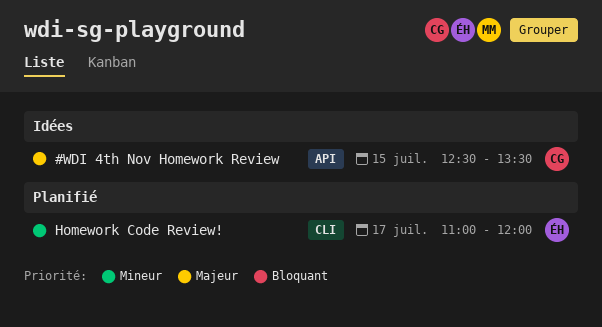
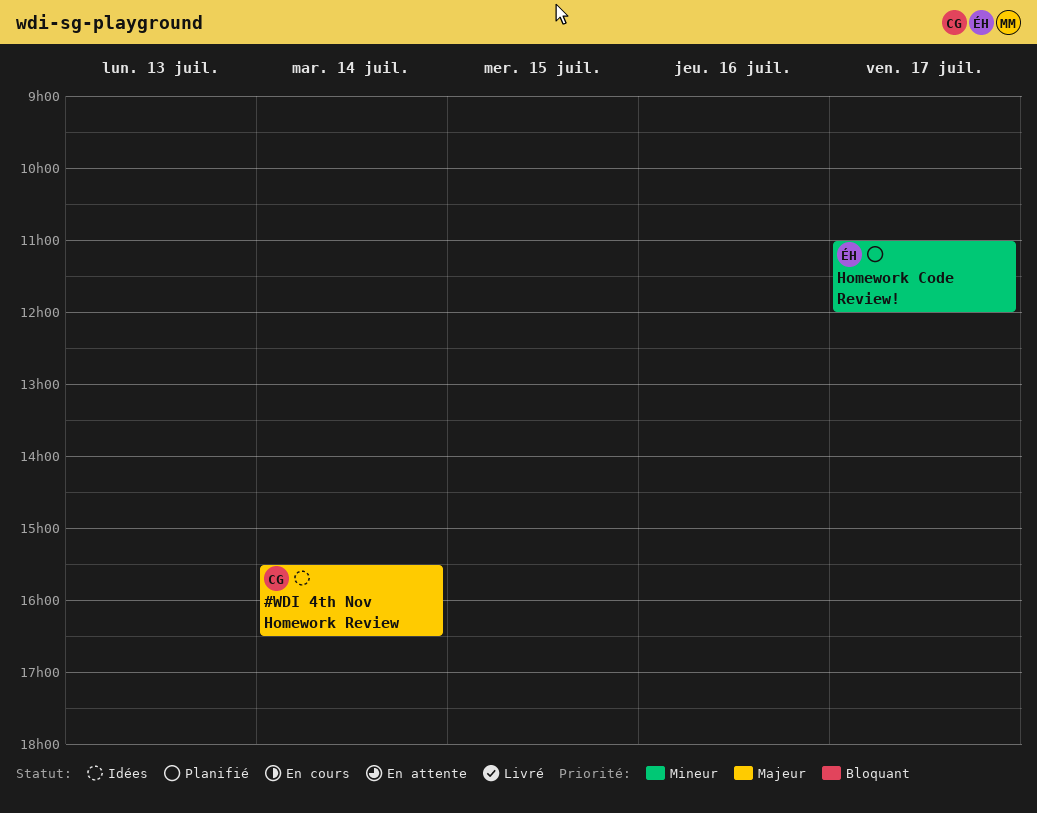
#WDI 4th Nov Homework Review, day: Jul 15 -> Jul 14
#WDI 4th Nov Homework Review, begins: 12:30 -> 15:30
#WDI 4th Nov Homework Review, ends: 13:30 -> 16:30

